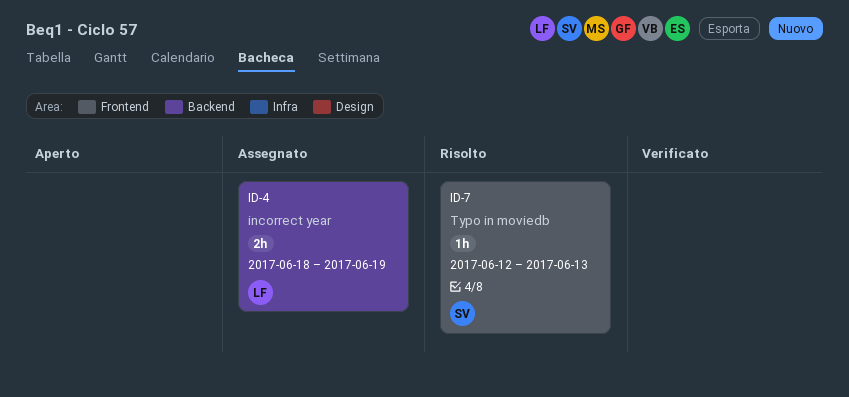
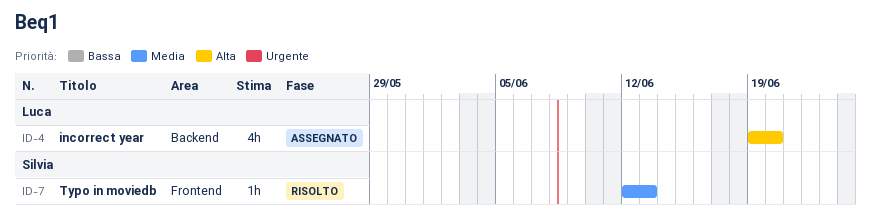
ID-4, estimate: 2h -> 4h
ID-4, start: Jun 18 -> Jun 19
ID-4, due: Jun 19 -> Jun 20

